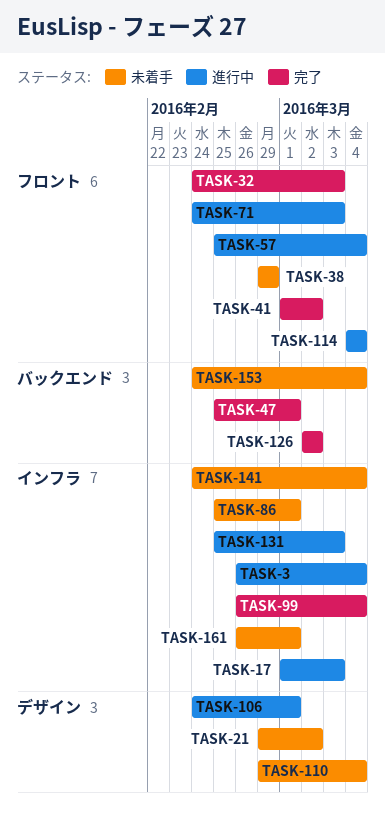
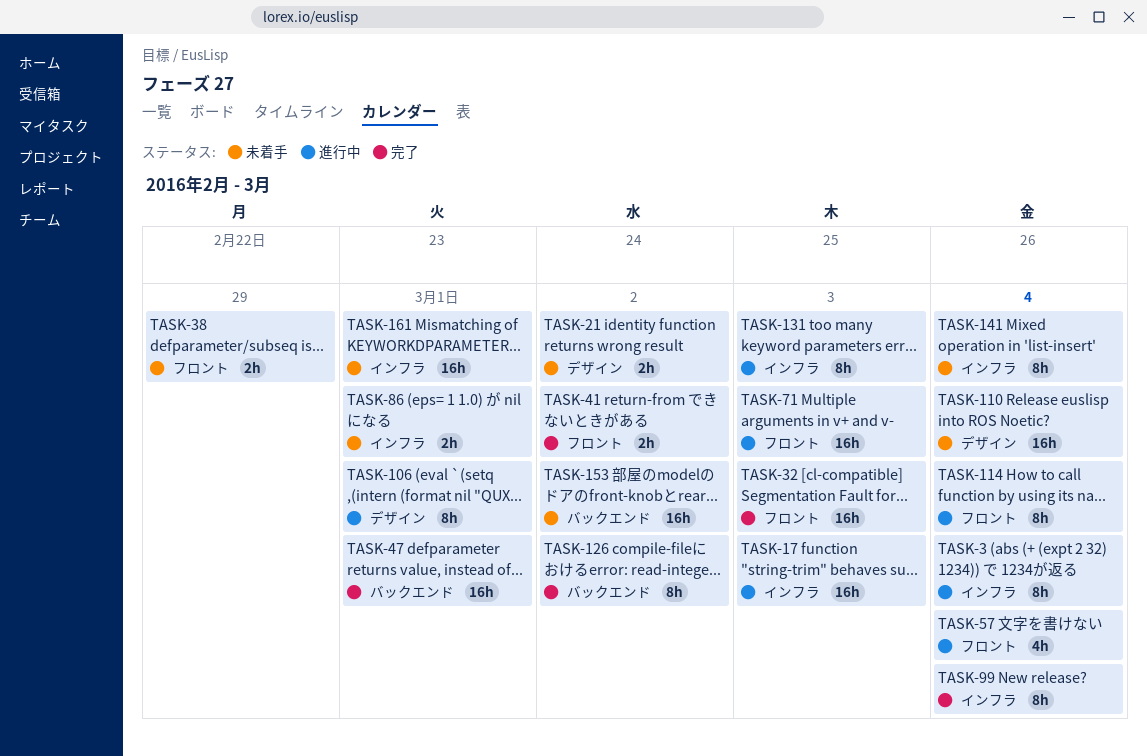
TASK-153, due: Mar 4 -> Mar 2

